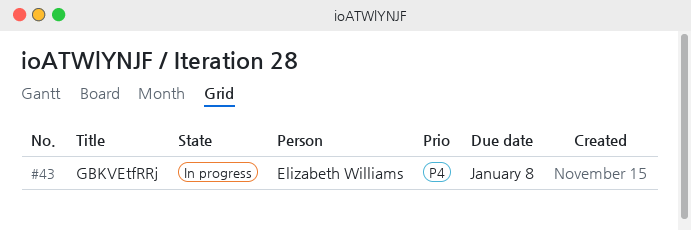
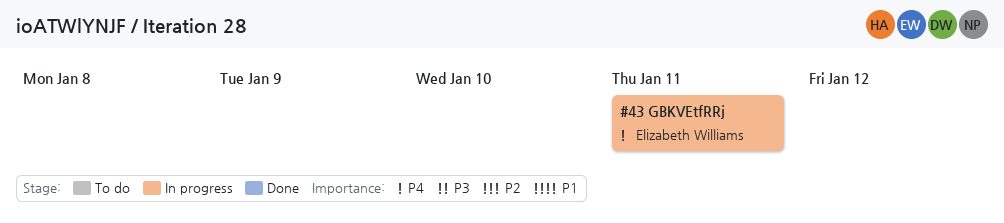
#43, due: Jan 8 -> Jan 11

